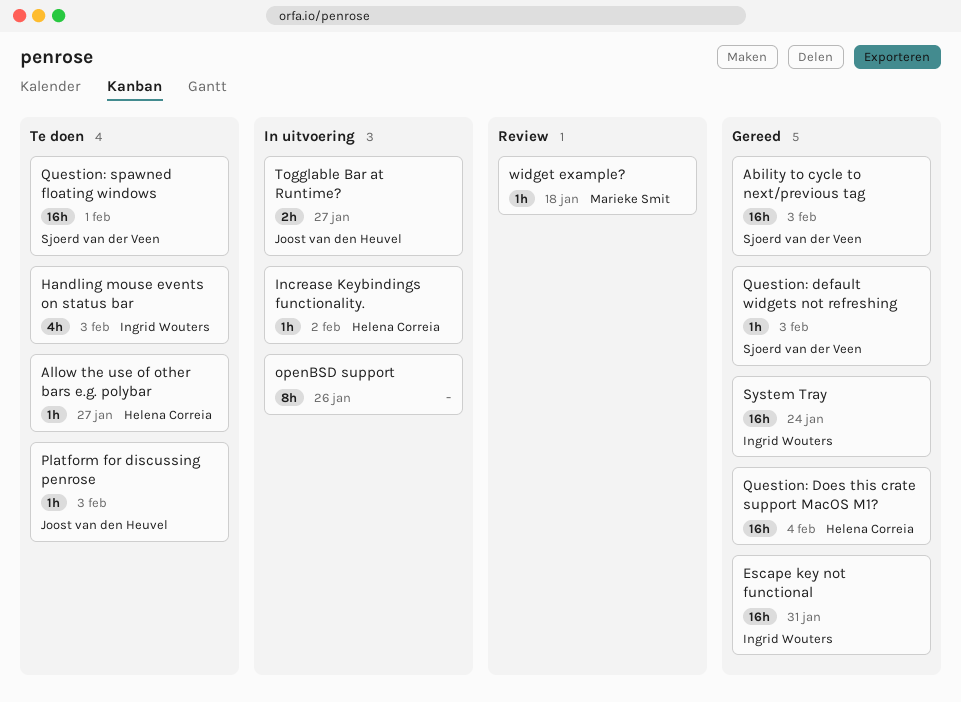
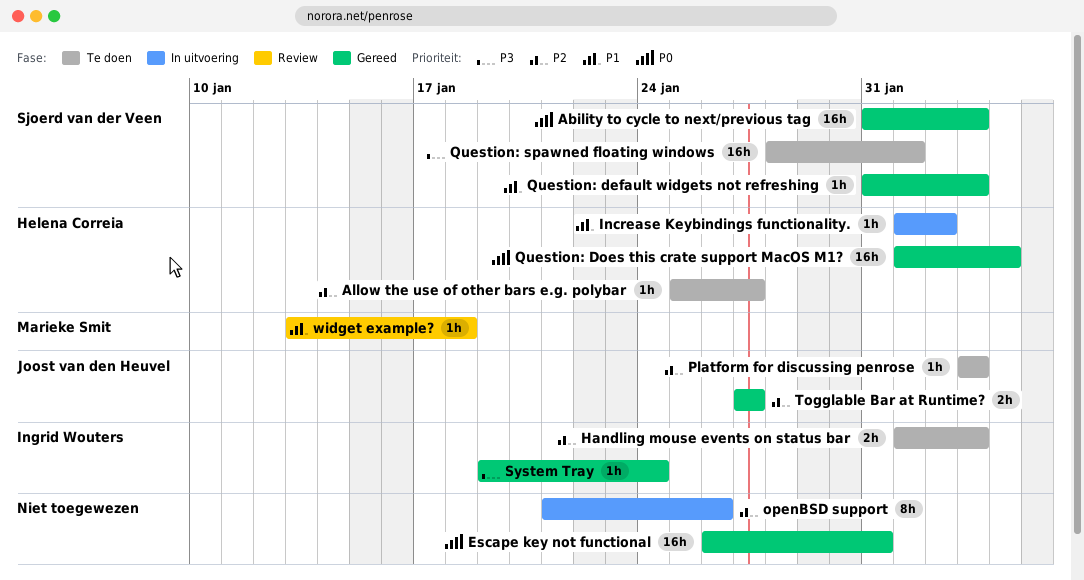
Escape key not functional, owner: Ingrid Wouters -> none
Handling mouse events on status bar, estimate: 4h -> 2h
System Tray, estimate: 16h -> 1h
Togglable Bar at Runtime?, status: In uitvoering -> Gereed

